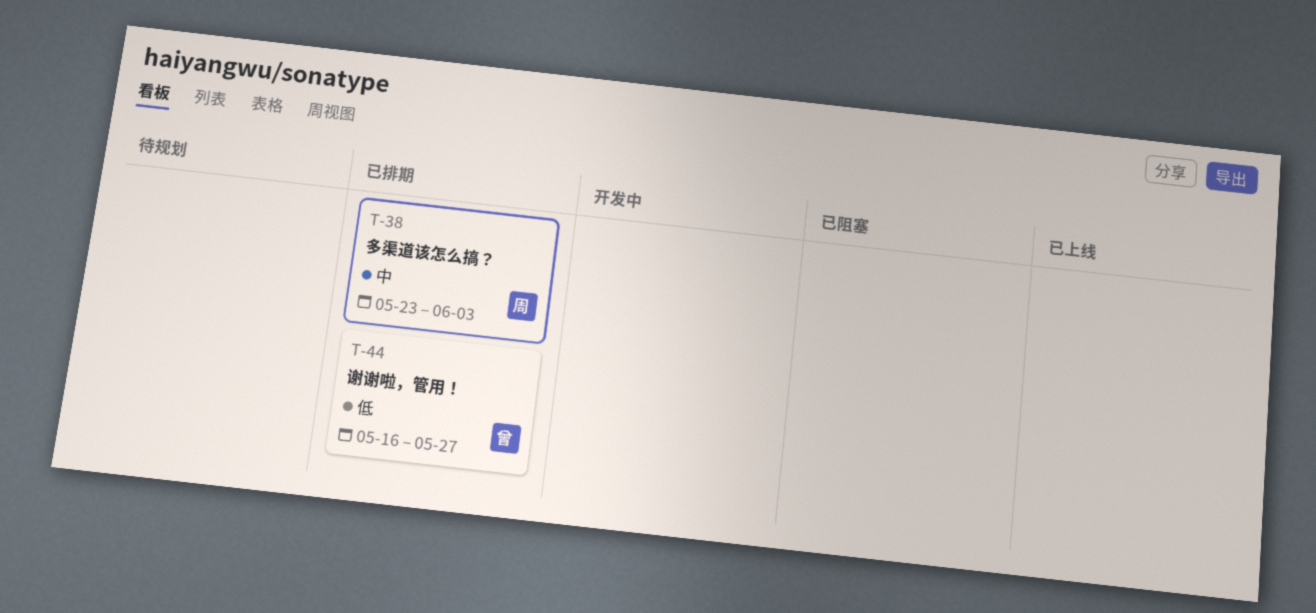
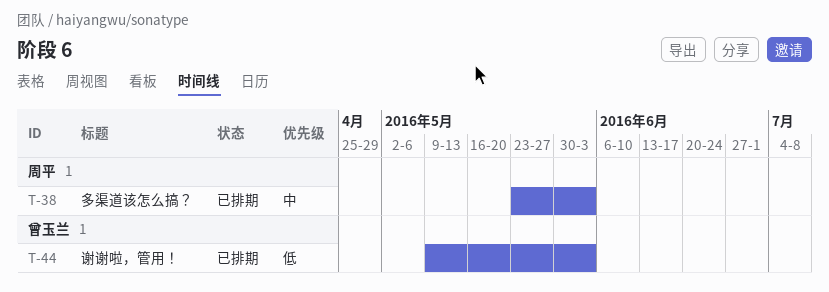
T-44, start: May 16 -> May 9
T-44, due: May 27 -> Jun 3

